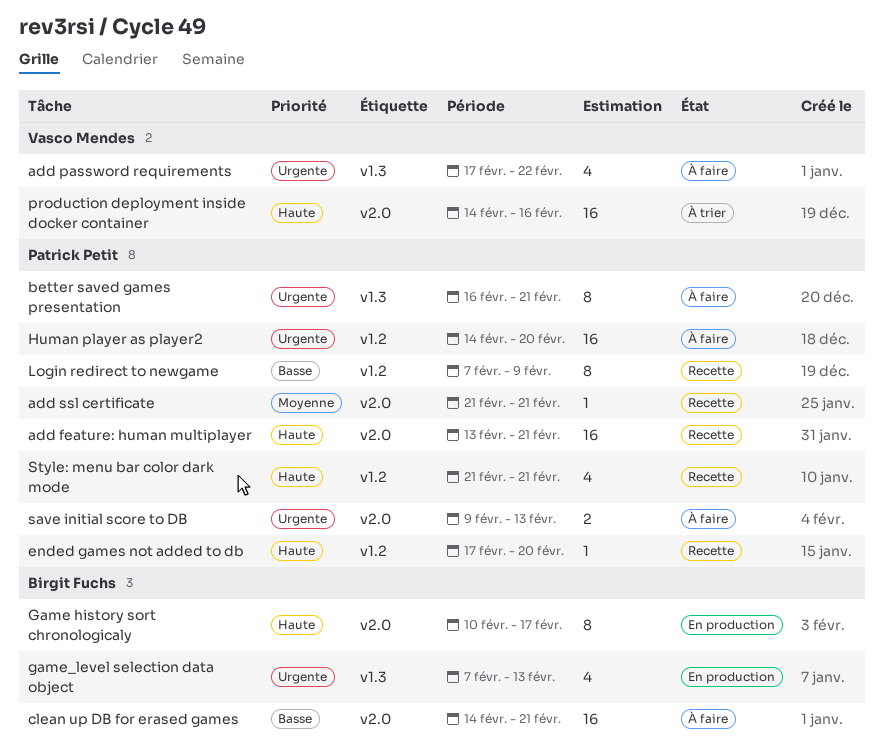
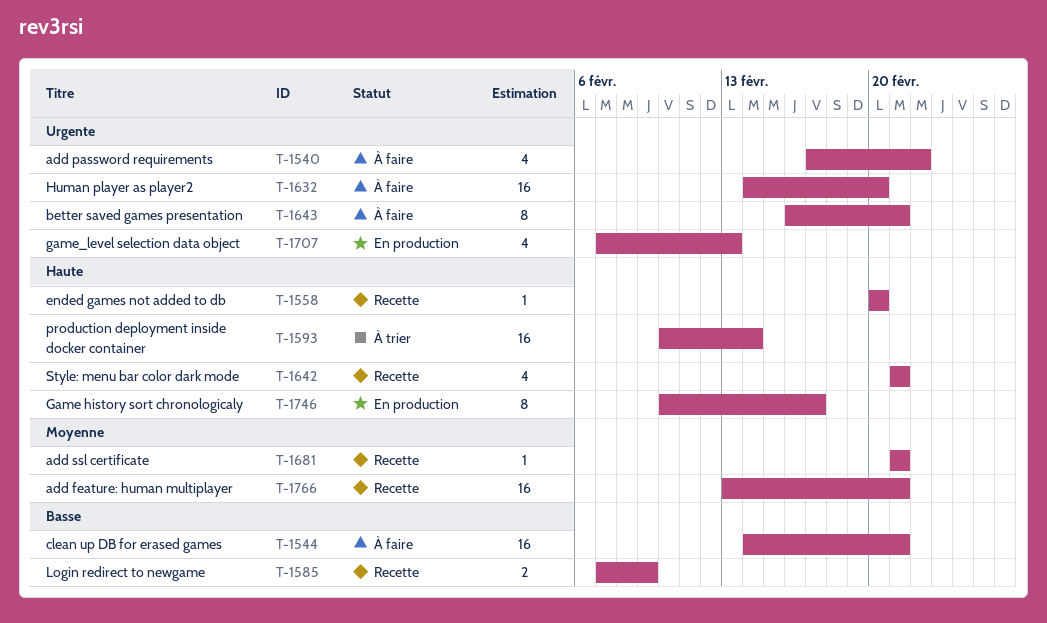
add feature: human multiplayer, priority: Haute -> Moyenne
ended games not added to db, start: Feb 17 -> Feb 20
Login redirect to newgame, estimate: 8 -> 2
production deployment inside docker container, start: Feb 14 -> Feb 10
production deployment inside docker container, due: Feb 16 -> Feb 14
save initial score to DB: present -> none

